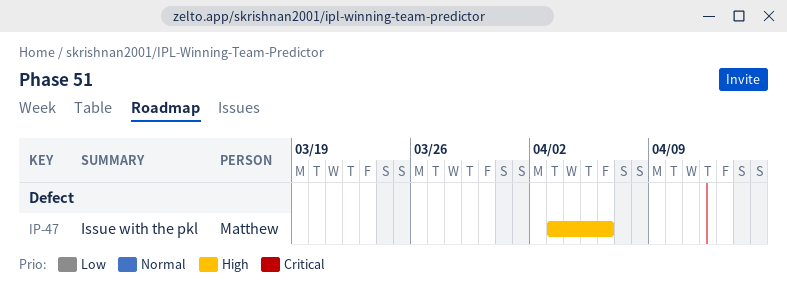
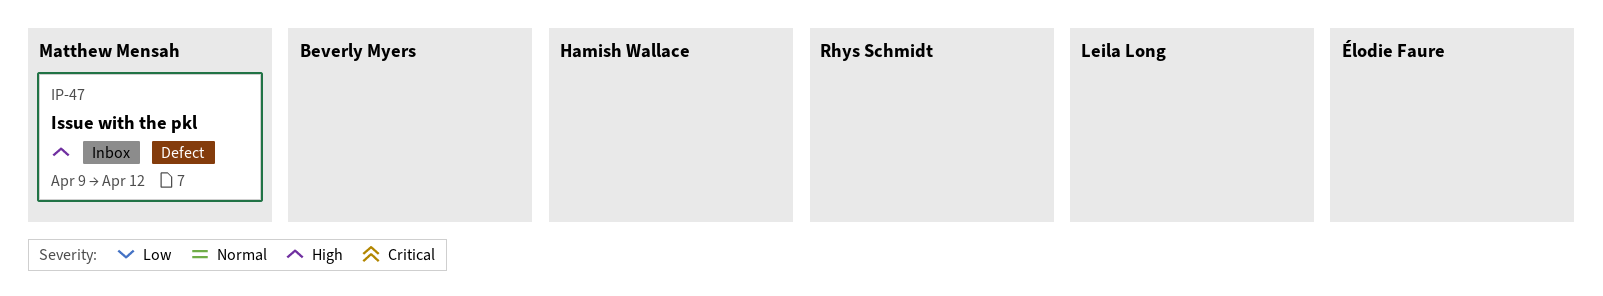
IP-47, start: Apr 3 -> Apr 9
IP-47, due: Apr 6 -> Apr 12

